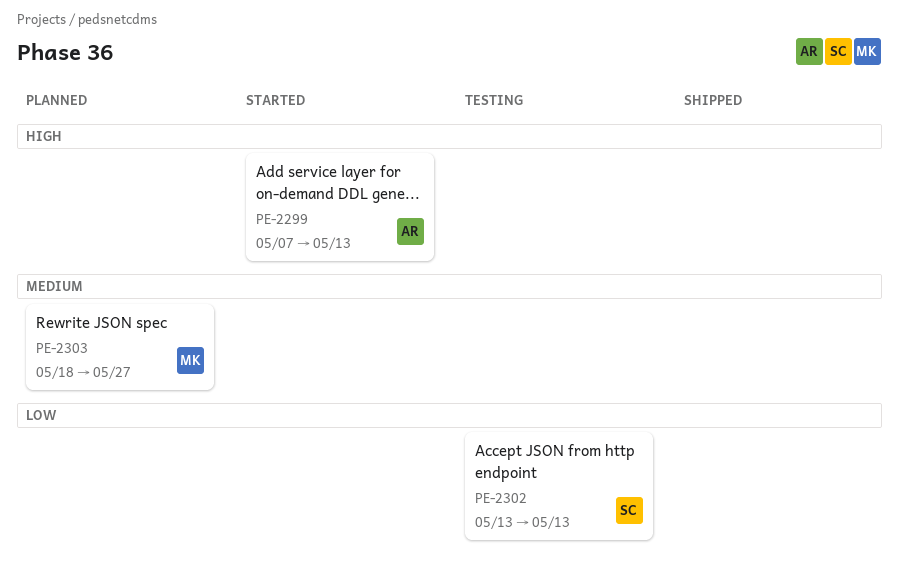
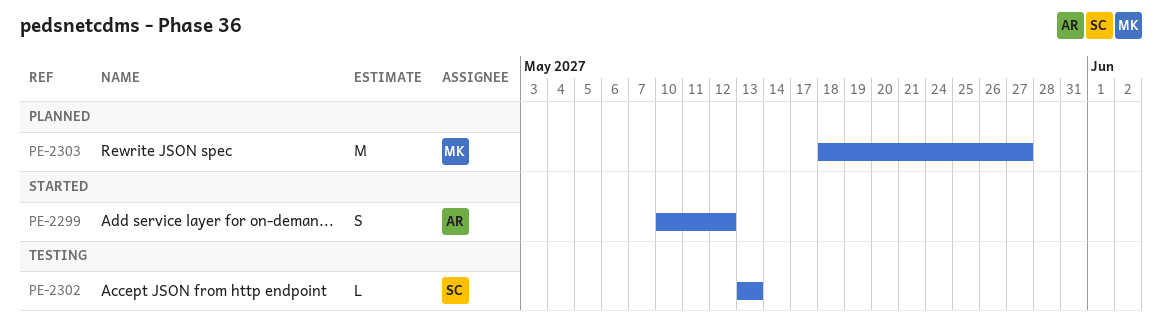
PE-2299, start: May 7 -> May 10
PE-2299, due: May 13 -> May 12

